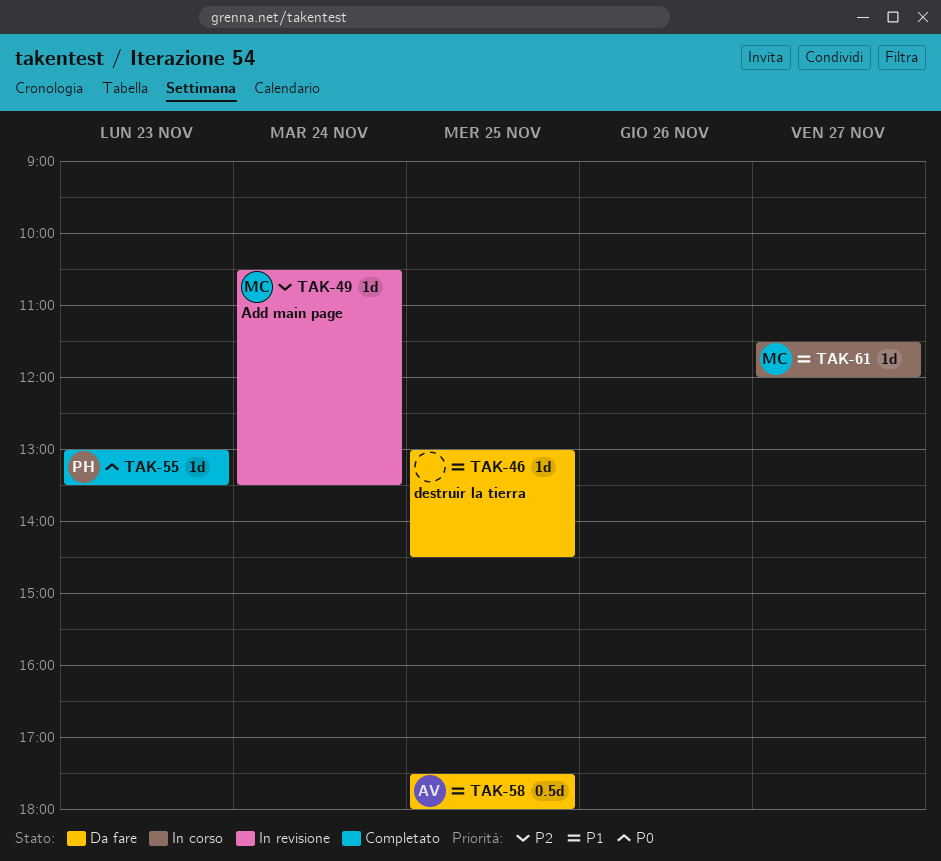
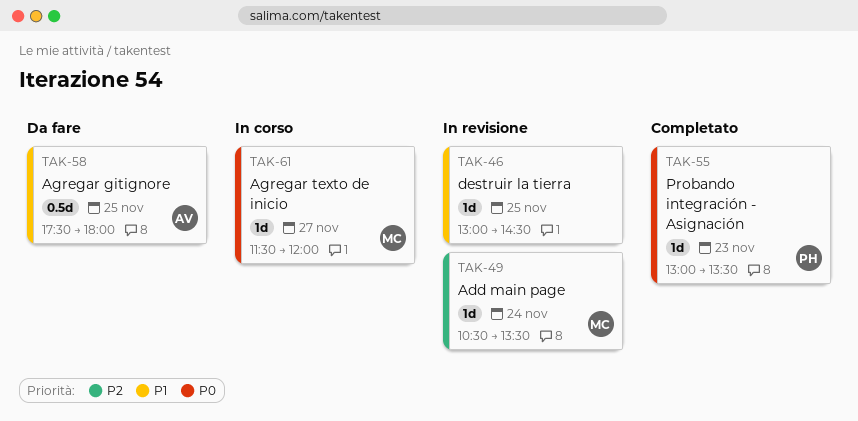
TAK-46, status: Da fare -> In revisione
TAK-61, priority: P1 -> P0

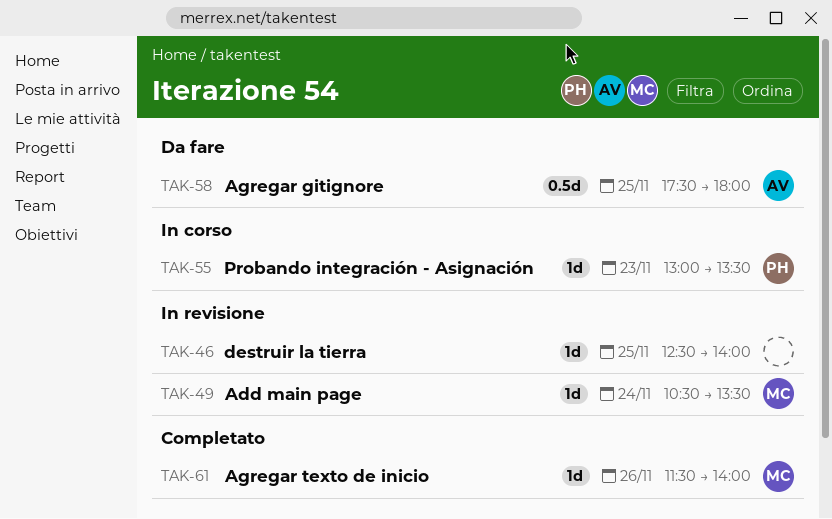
TAK-46, begins: 13:00 -> 12:30
TAK-46, ends: 14:30 -> 14:00
TAK-55, status: Completato -> In corso
TAK-61, status: In corso -> Completato
TAK-61, day: Nov 27 -> Nov 26
TAK-61, ends: 12:00 -> 14:00

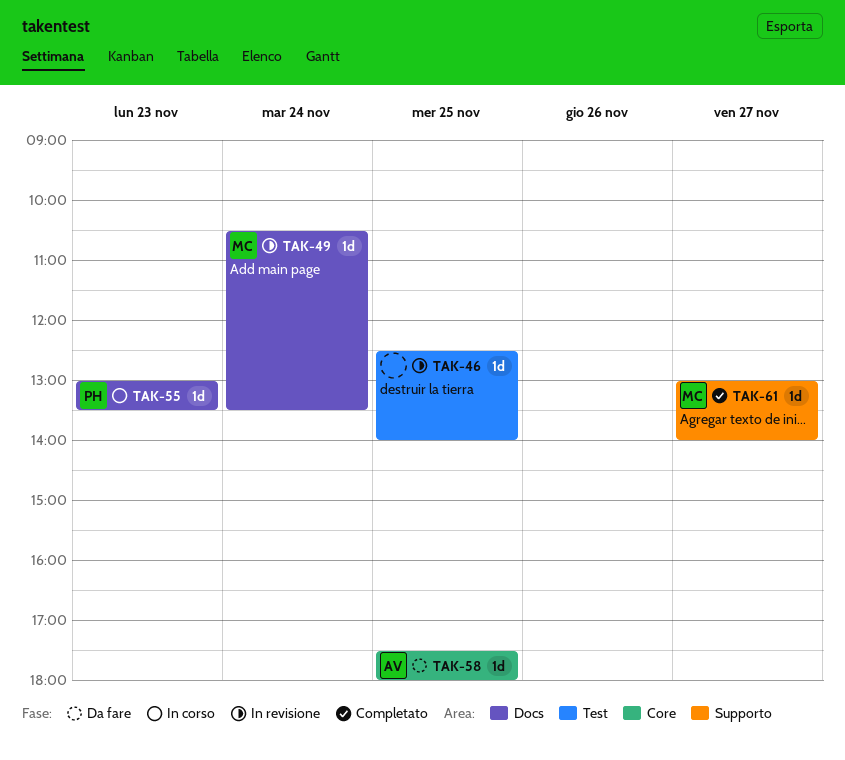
TAK-58, estimate: 0.5d -> 1d
TAK-61, day: Nov 26 -> Nov 27
TAK-61, begins: 11:30 -> 13:00

